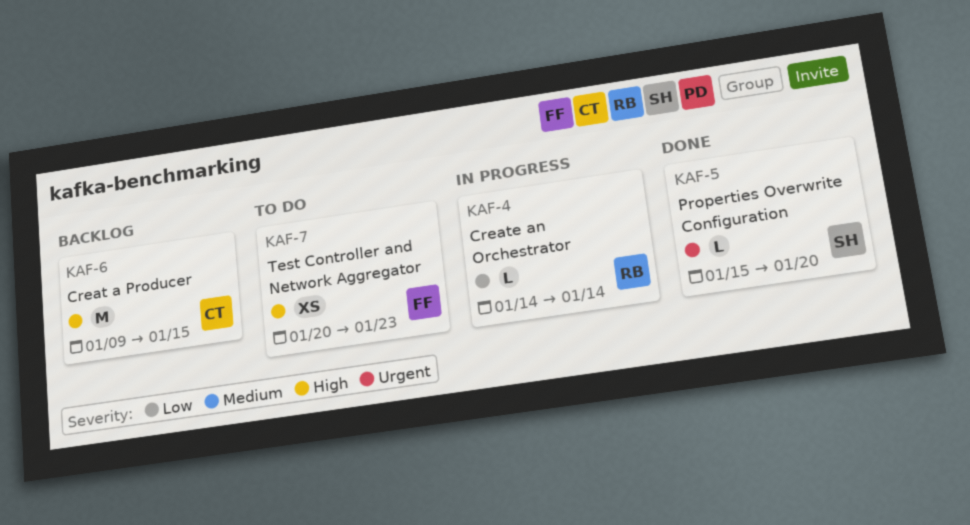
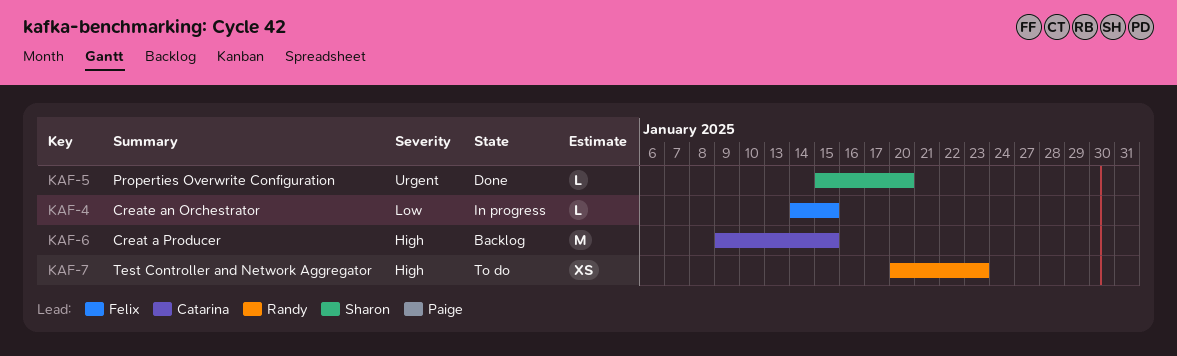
KAF-4, owner: Randy -> Felix
KAF-4, due: Jan 14 -> Jan 15
KAF-7, owner: Felix -> Randy

